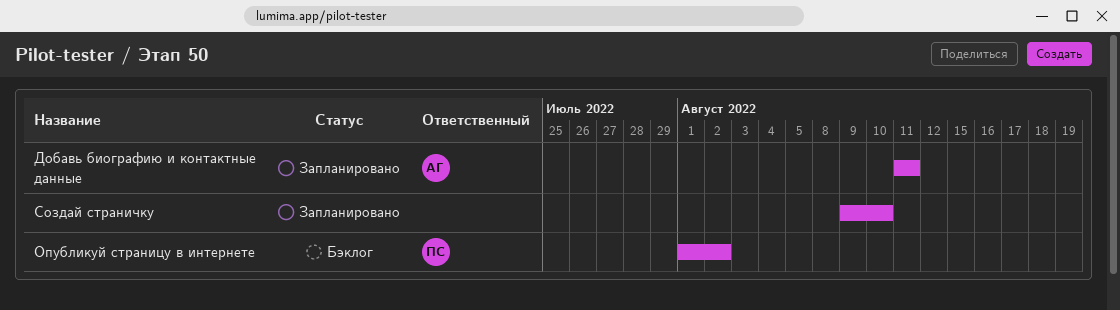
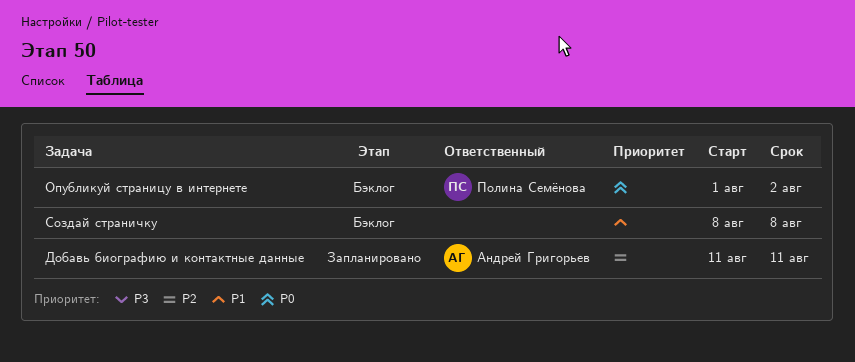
Создай страничку, status: Запланировано -> Бэклог
Создай страничку, start: Aug 9 -> Aug 8
Создай страничку, due: Aug 10 -> Aug 8

